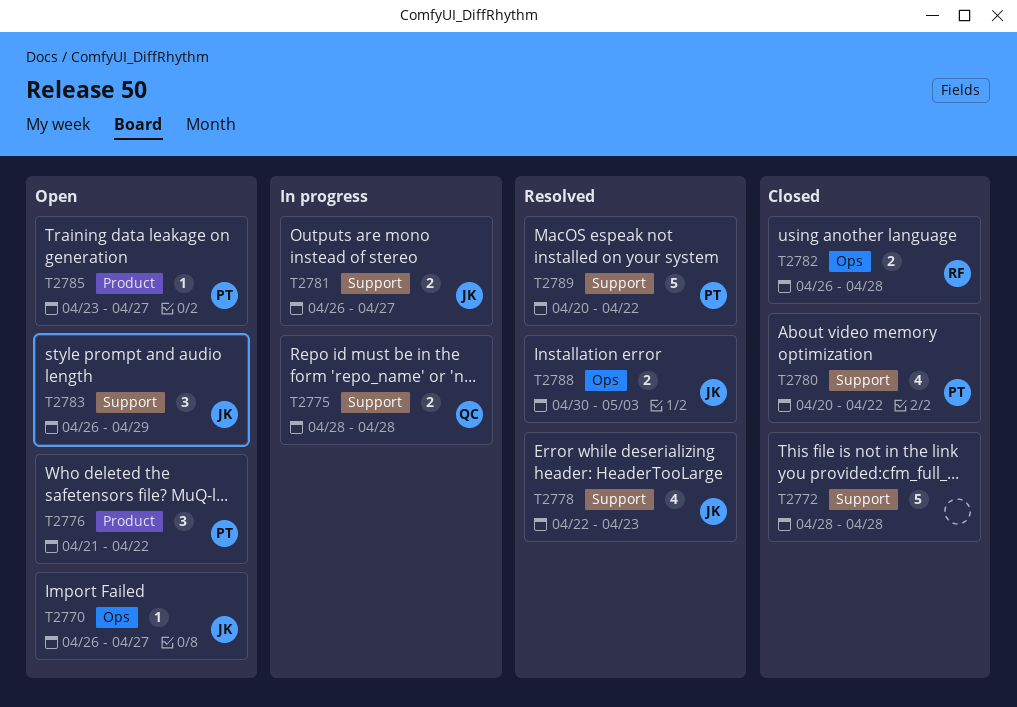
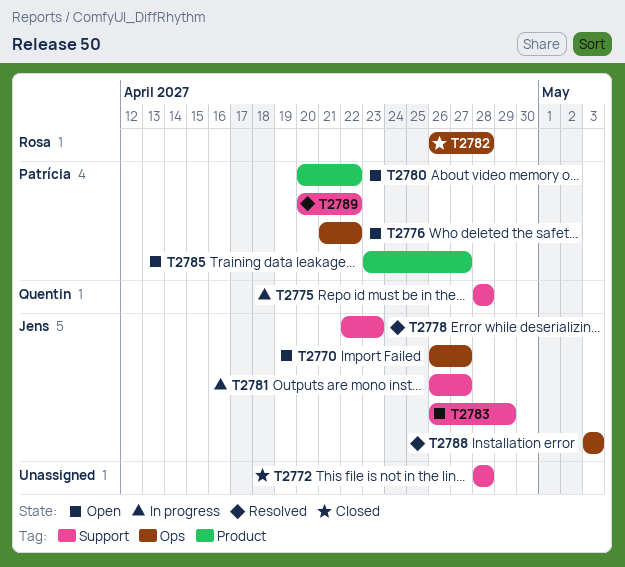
T2776, label: Product -> Ops
T2780, status: Closed -> Open
T2780, label: Support -> Product
T2788, start: Apr 30 -> May 3

